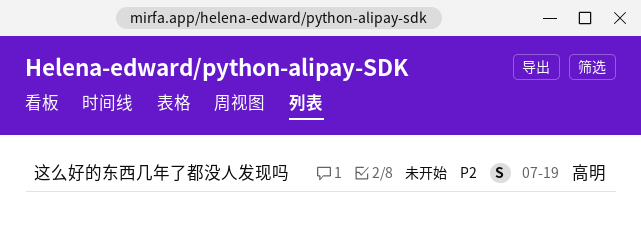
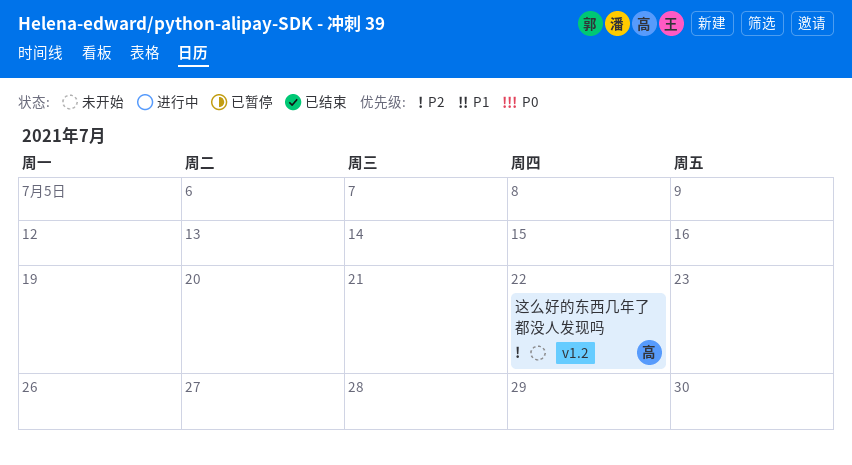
这么好的东西几年了都没人发现吗, due: Jul 19 -> Jul 22

